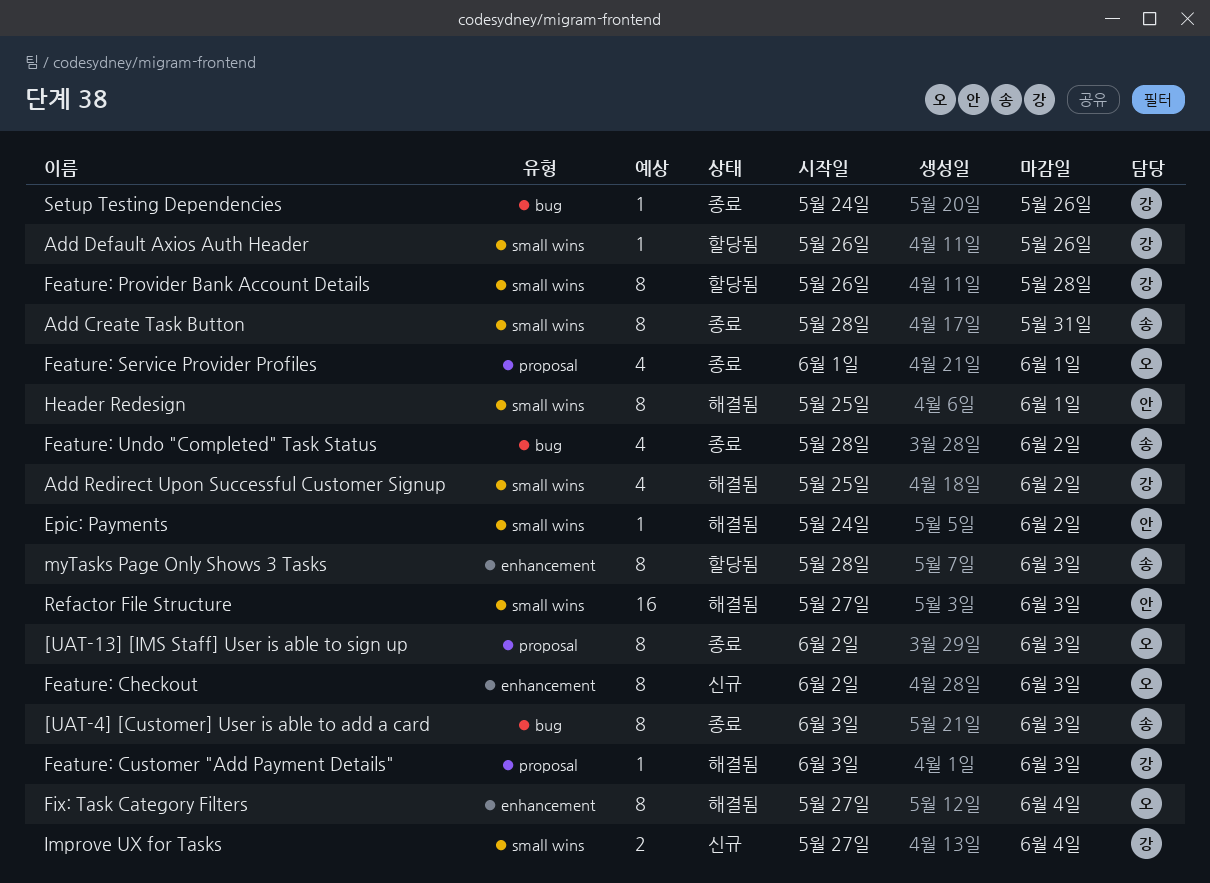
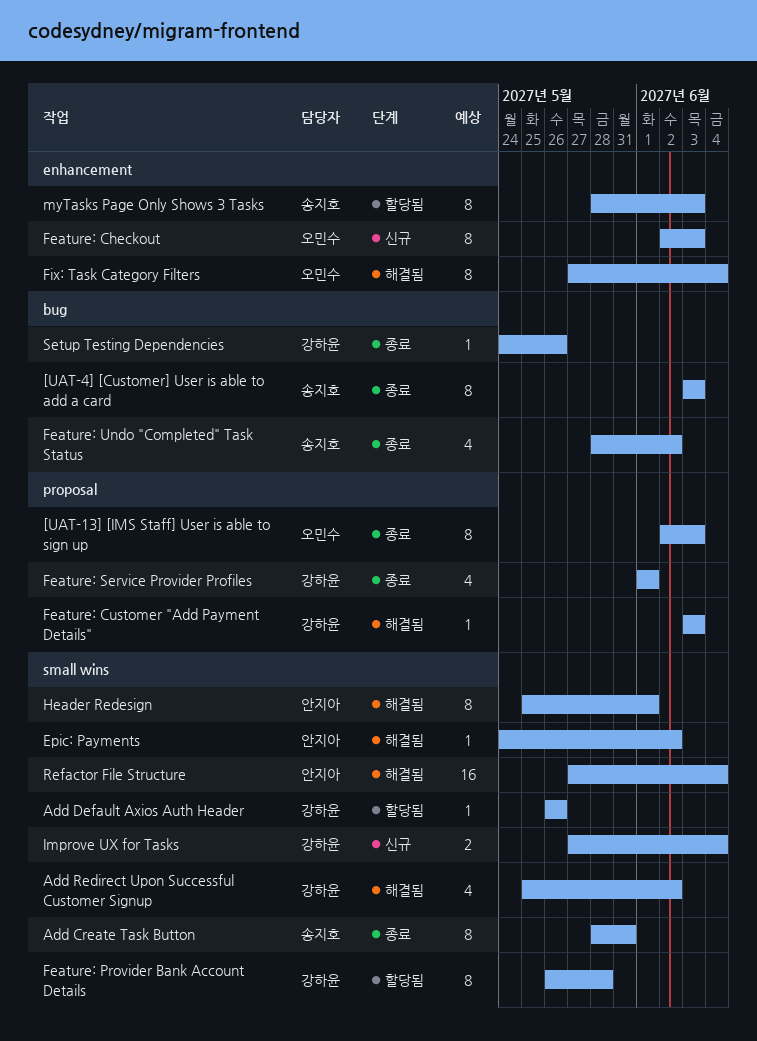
Feature: Service Provider Profiles, owner: 오민수 -> 강하윤
Refactor File Structure, due: Jun 3 -> Jun 4

